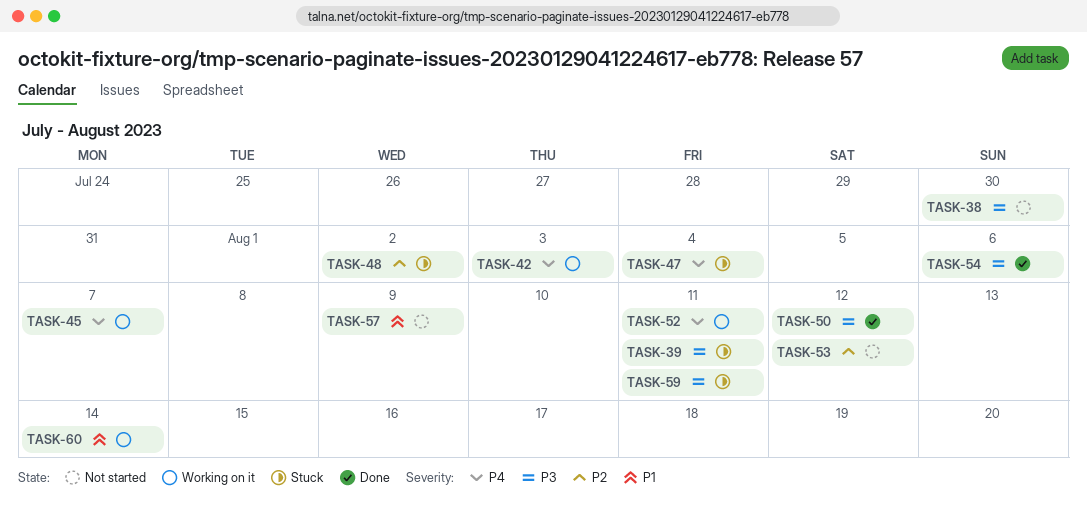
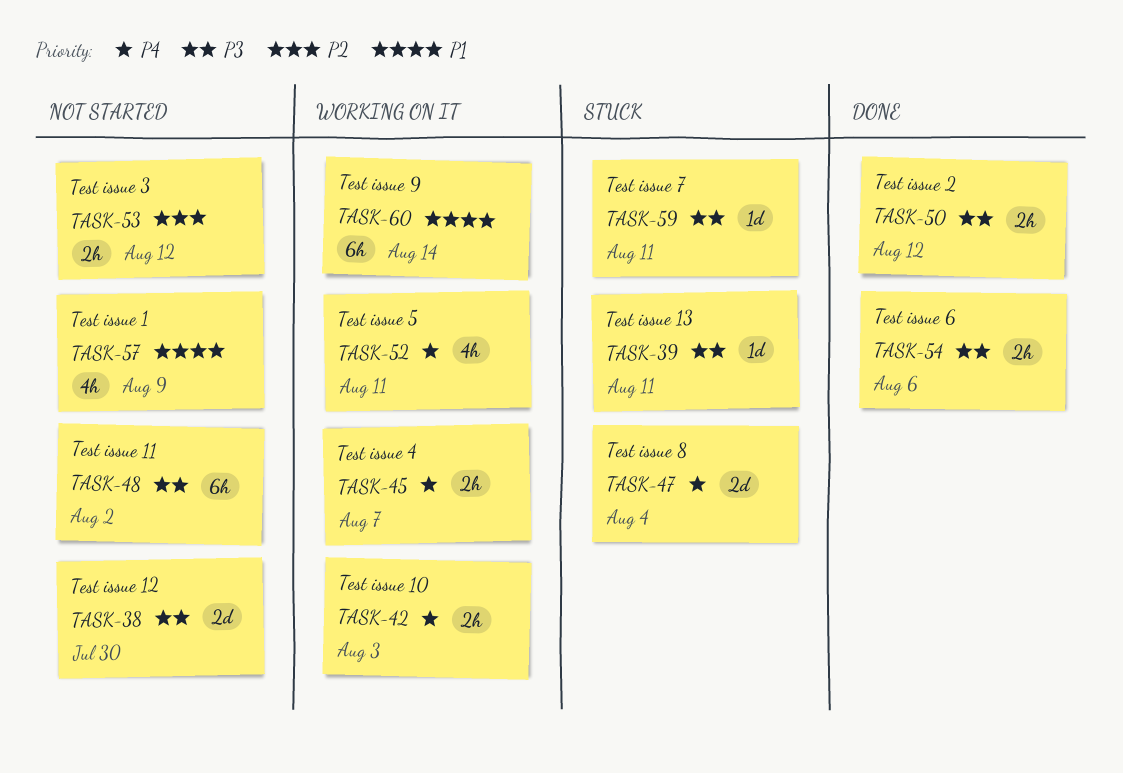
TASK-48, status: Stuck -> Not started
TASK-48, priority: P2 -> P3

